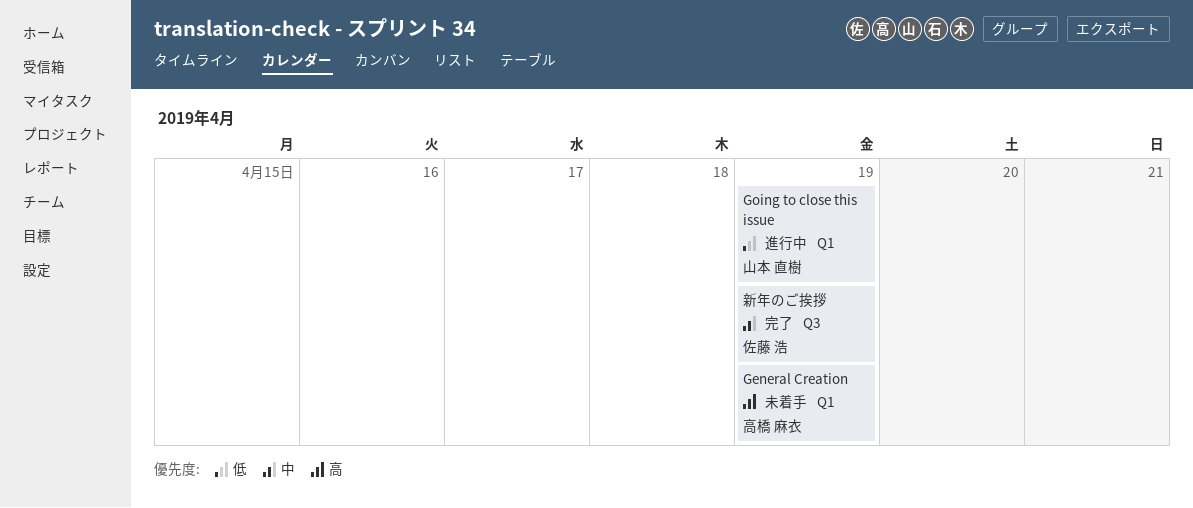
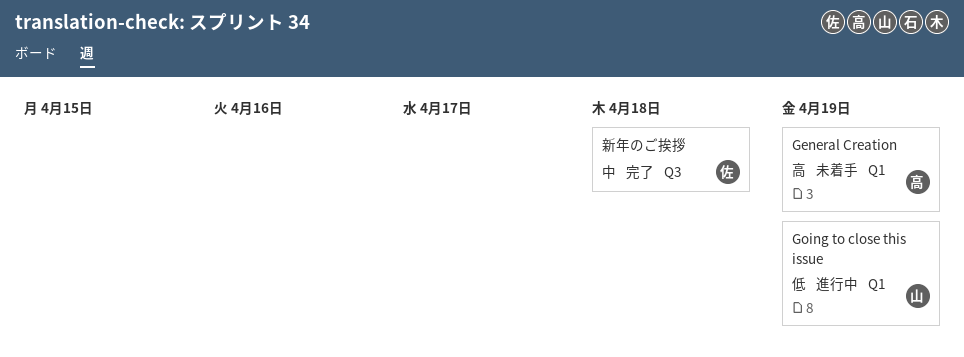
新年のご挨拶, due: Apr 19 -> Apr 18

